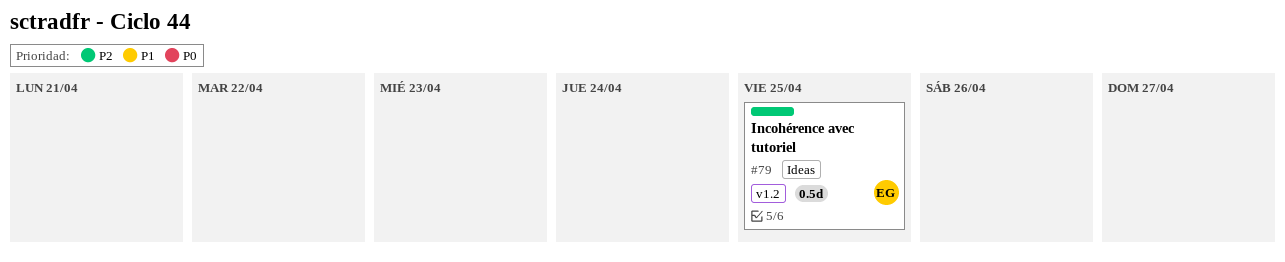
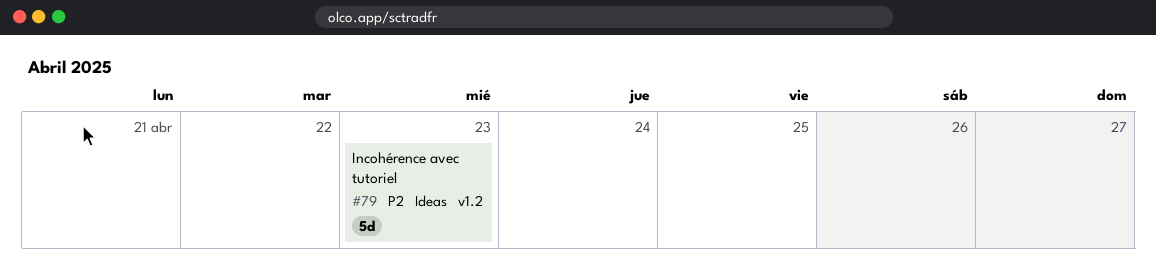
#79, estimate: 0.5d -> 5d
#79, due: Apr 25 -> Apr 23

